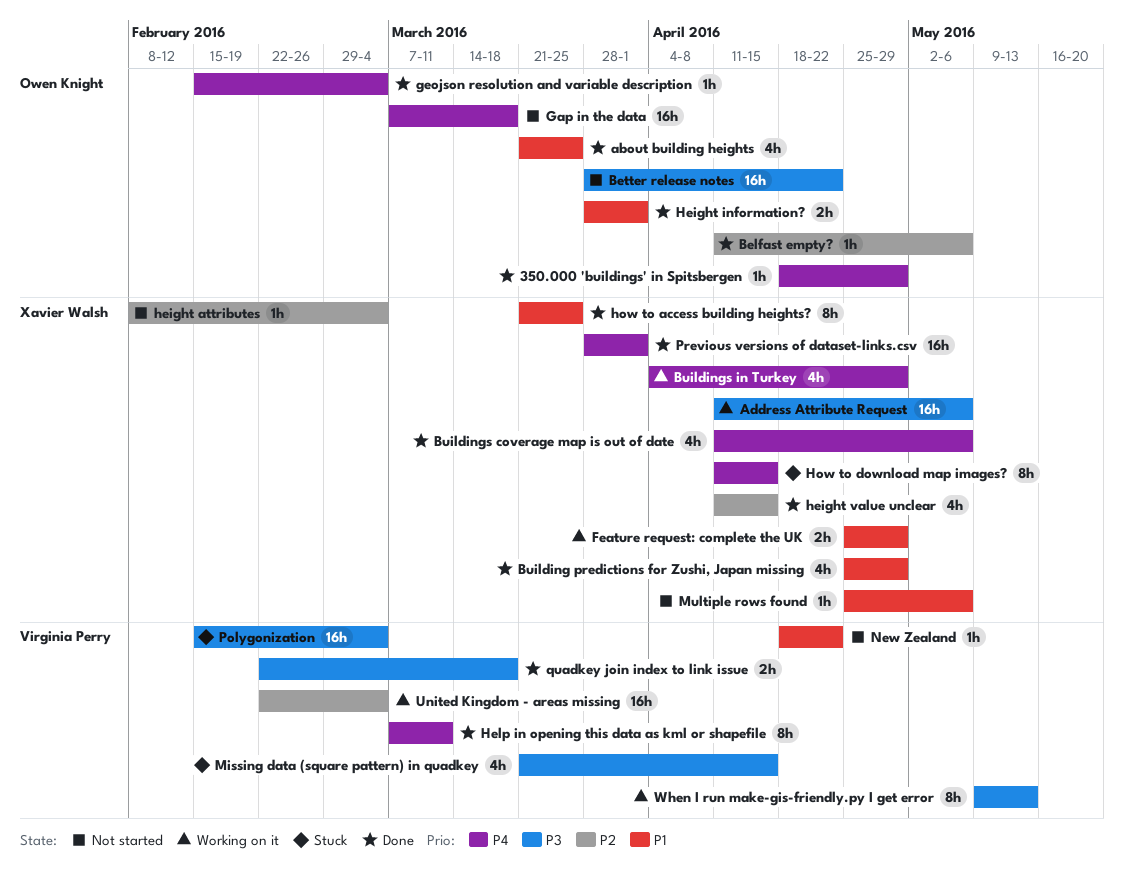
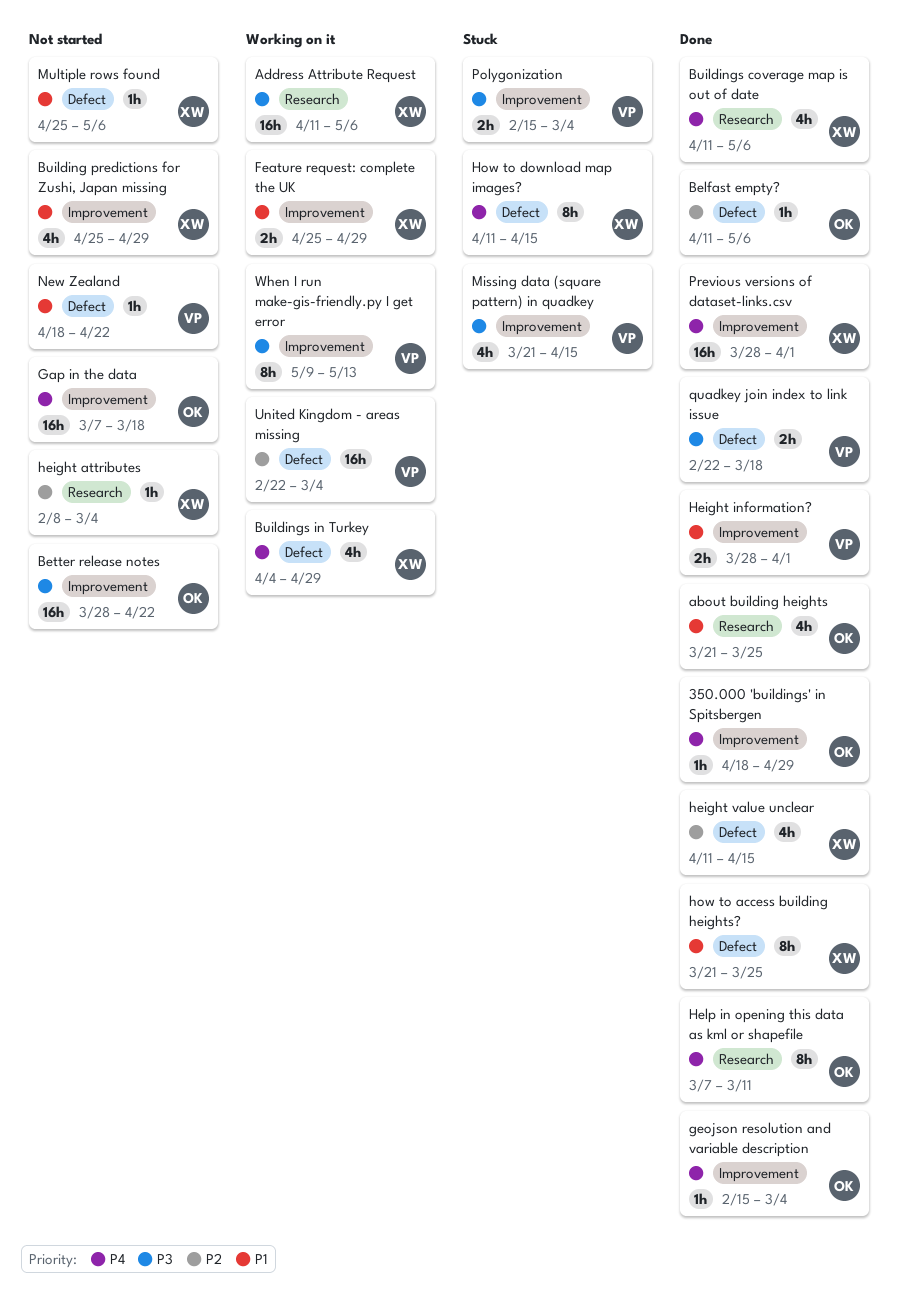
Building predictions for Zushi, Japan missing, status: Done -> Not started
Height information?, owner: Owen Knight -> Virginia Perry
Help in opening this data as kml or shapefile, owner: Virginia Perry -> Owen Knight
Polygonization, estimate: 16h -> 2h

